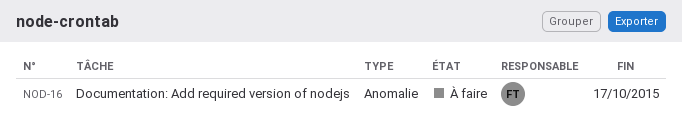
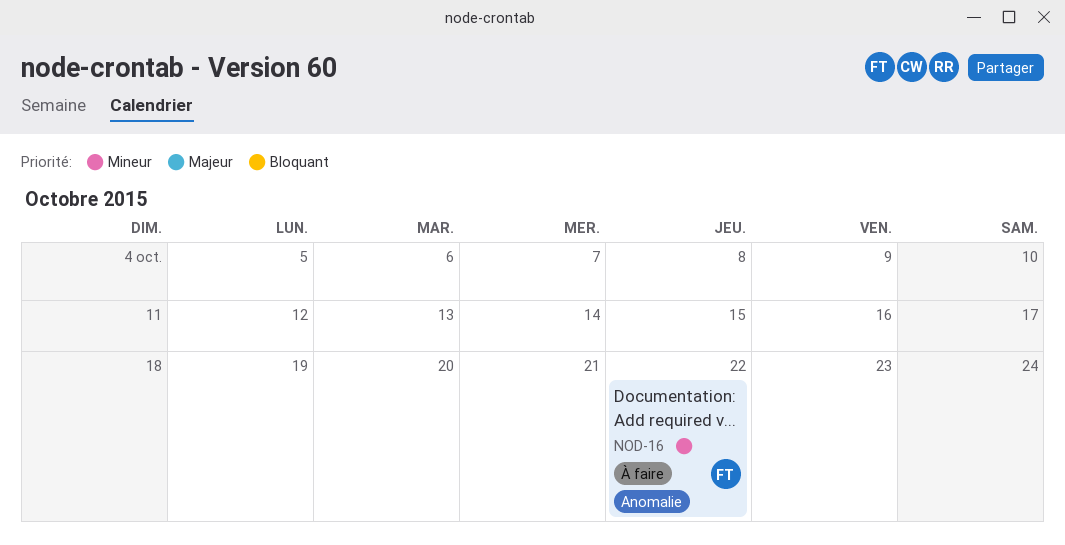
NOD-16, due: Oct 17 -> Oct 22

